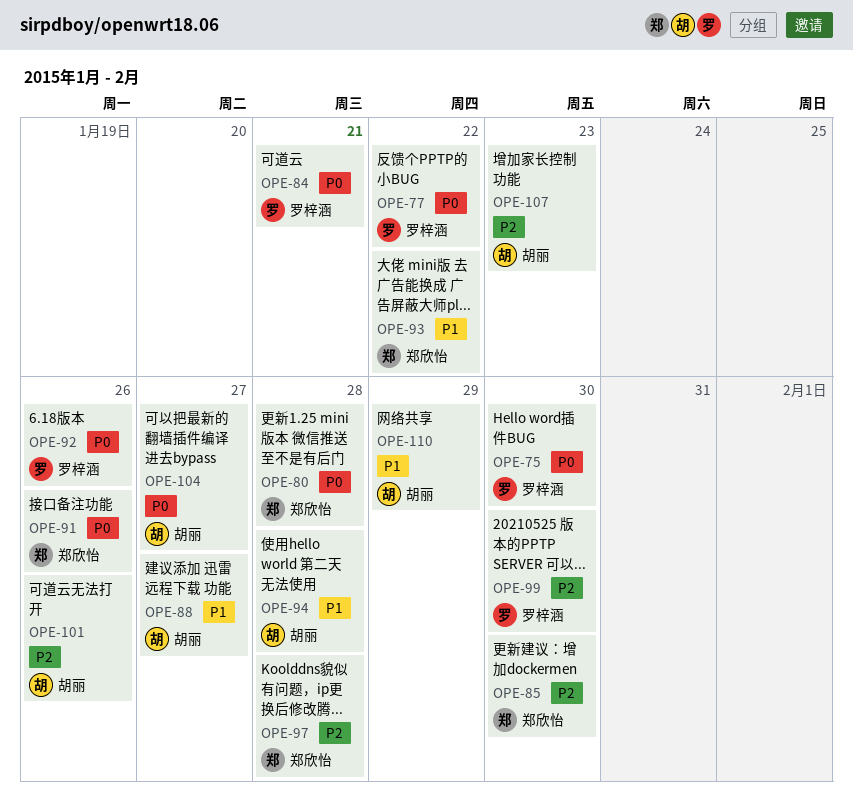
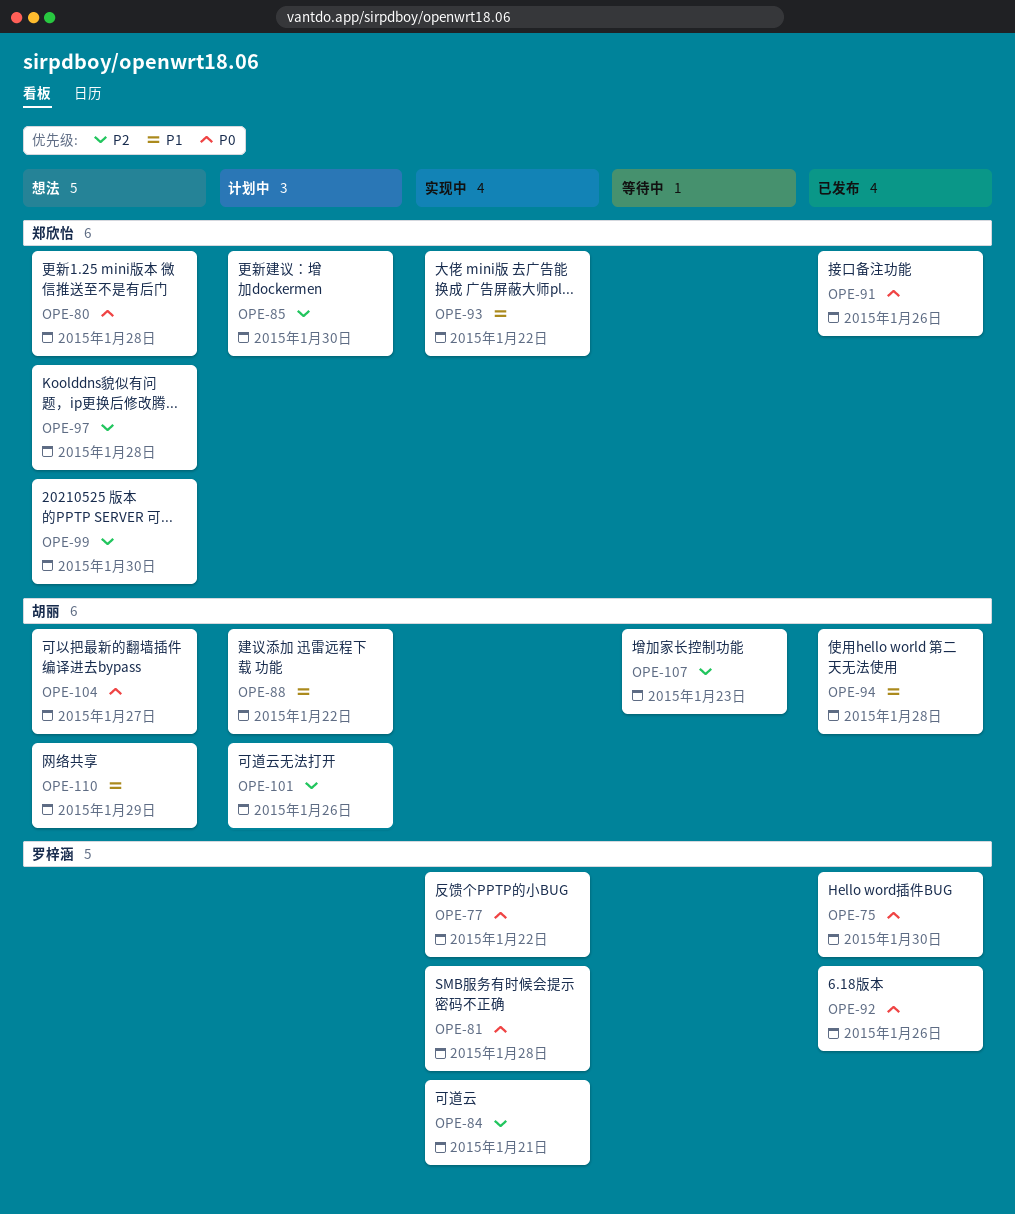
OPE-81: none -> present
OPE-84, priority: P0 -> P2
OPE-88, due: Jan 27 -> Jan 22
OPE-99, owner: 罗梓涵 -> 郑欣怡

